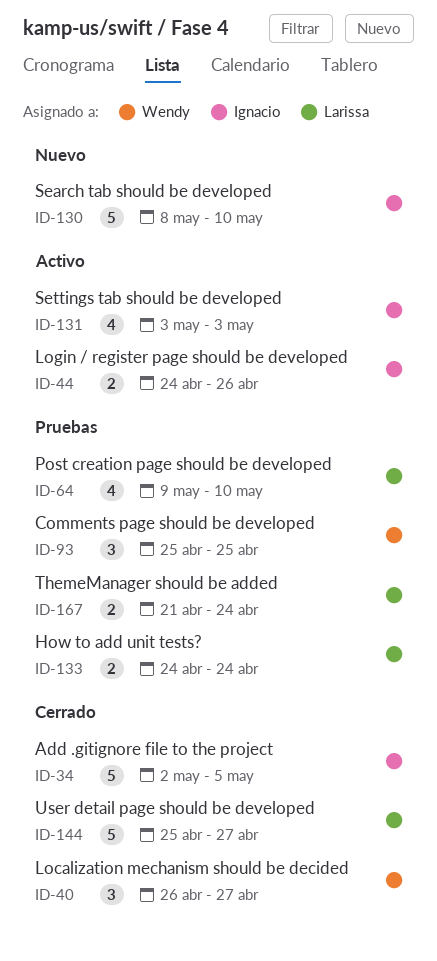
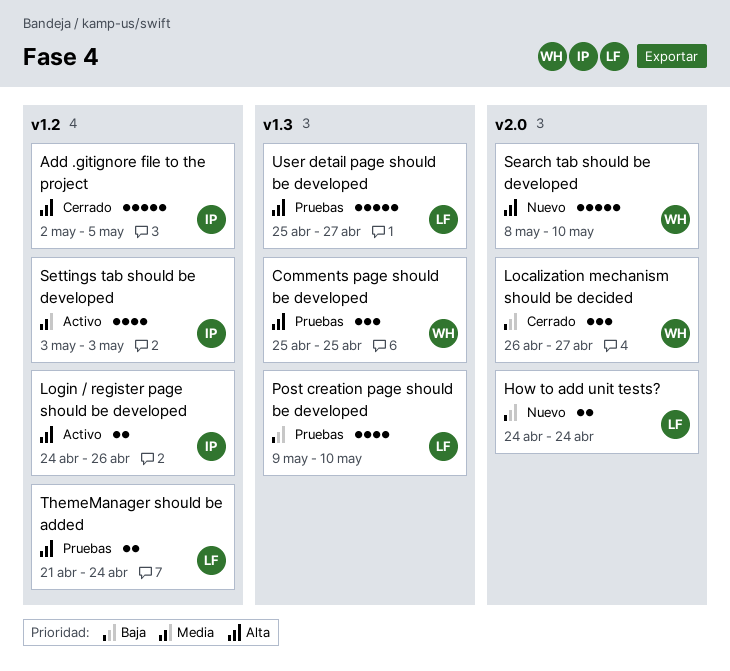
How to add unit tests?, status: Pruebas -> Nuevo
Search tab should be developed, owner: Ignacio -> Wendy
User detail page should be developed, status: Cerrado -> Pruebas

